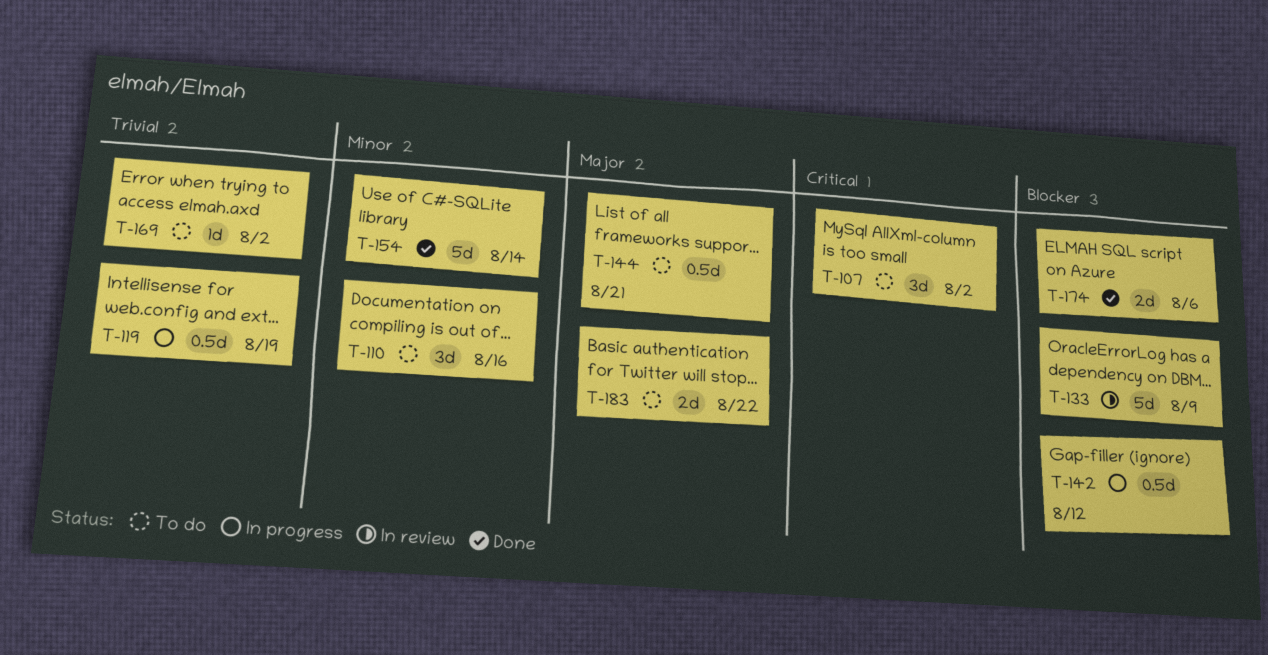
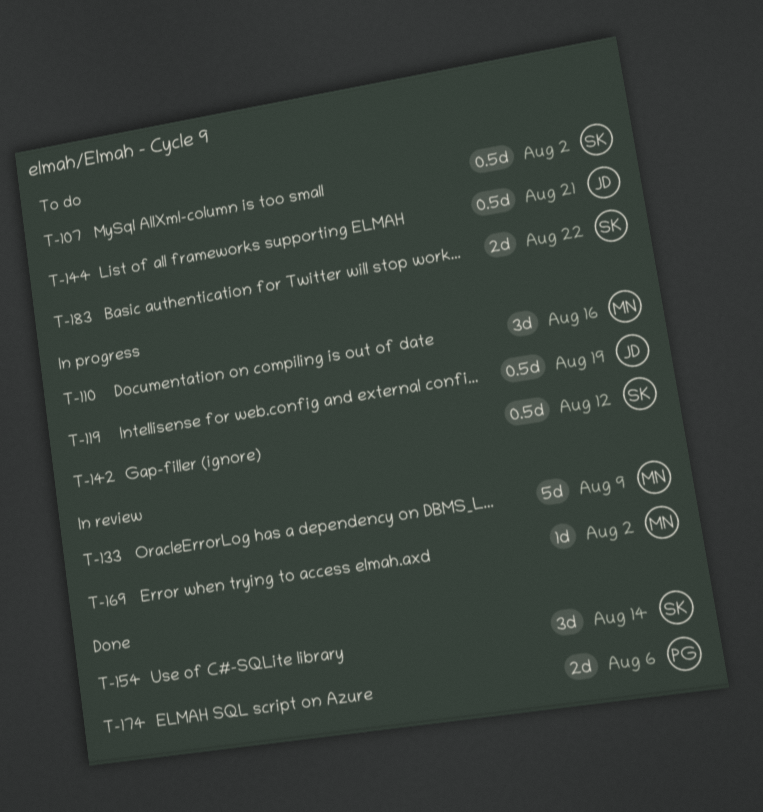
T-107, estimate: 3d -> 0.5d
T-110, status: To do -> In progress
T-154, estimate: 5d -> 3d
T-169, status: To do -> In review

